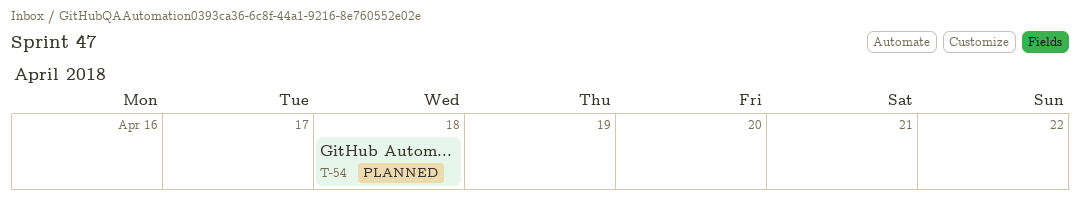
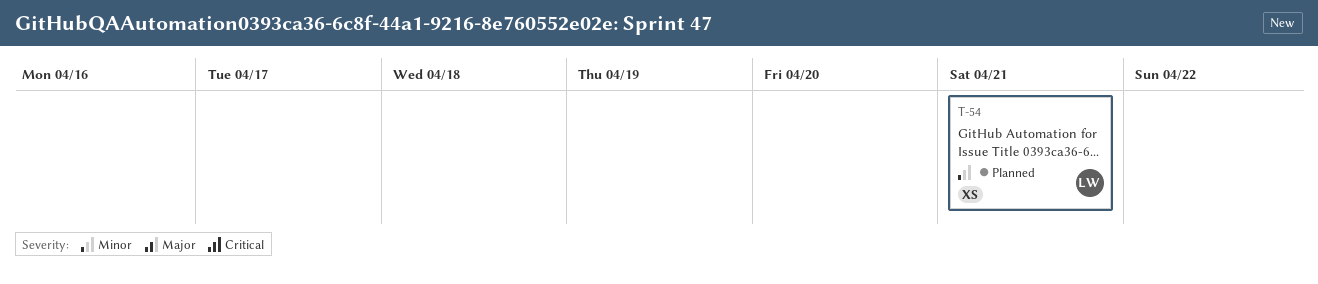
T-54, due: Apr 18 -> Apr 21

